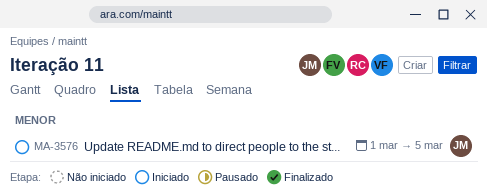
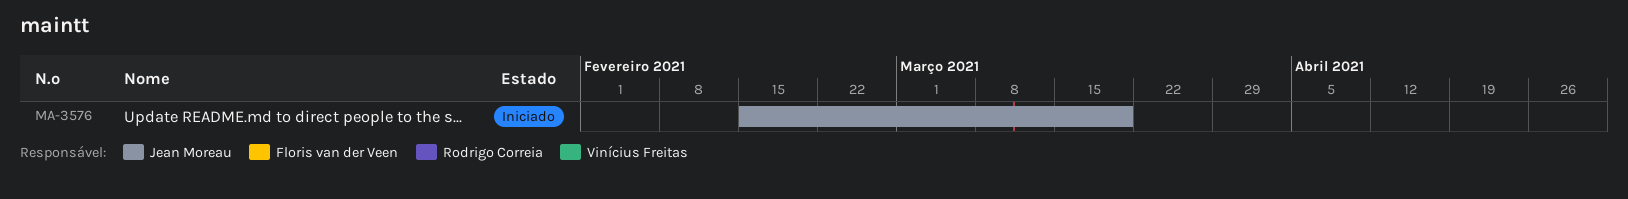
MA-3576, start: Mar 1 -> Feb 15
MA-3576, due: Mar 5 -> Mar 19

